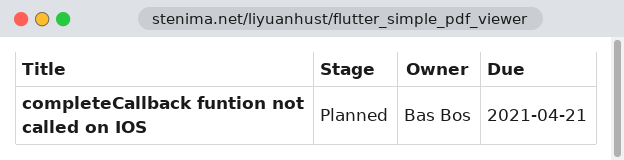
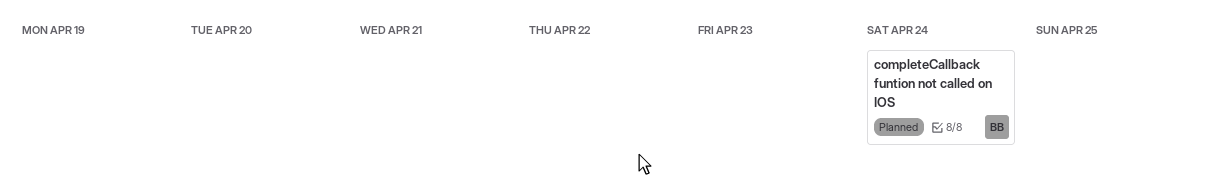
completeCallback funtion not called on IOS, due: Apr 21 -> Apr 24

